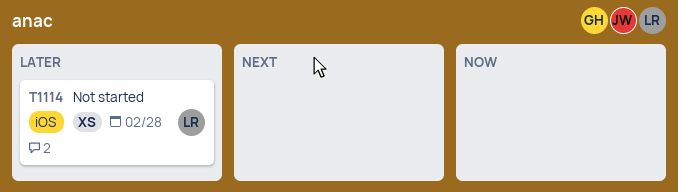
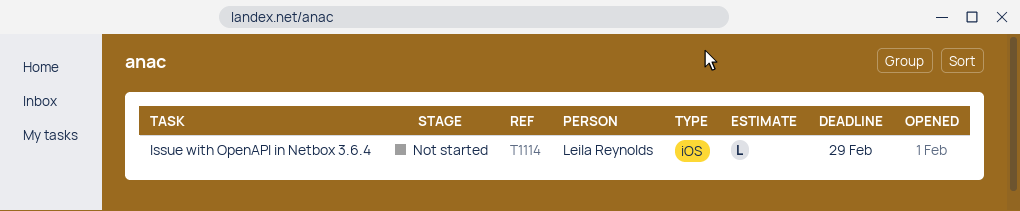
T1114, estimate: XS -> L
T1114, due: Feb 28 -> Feb 29

